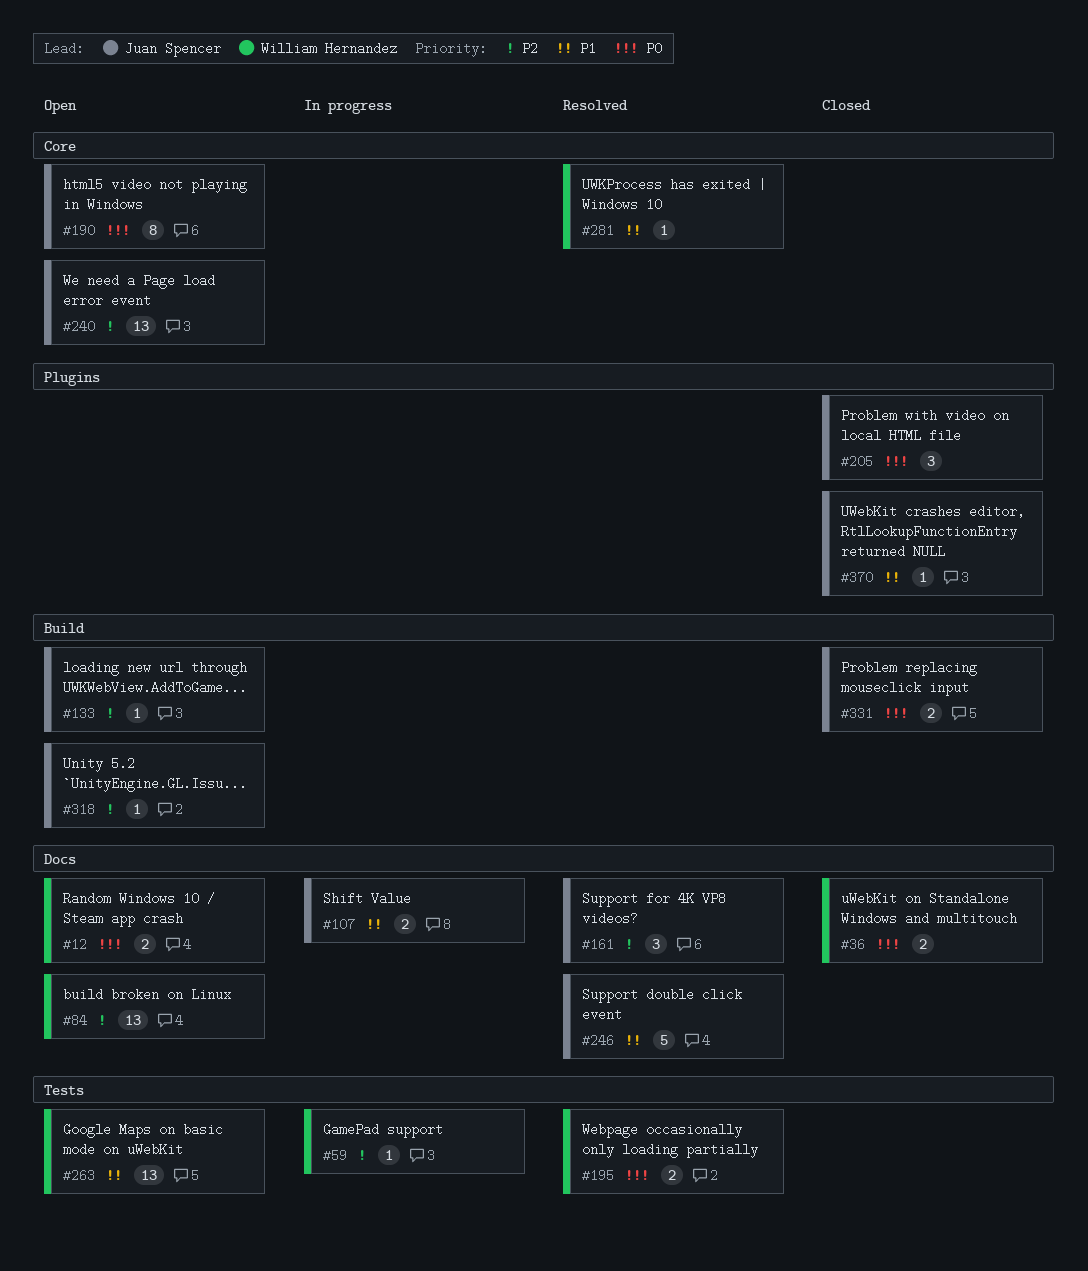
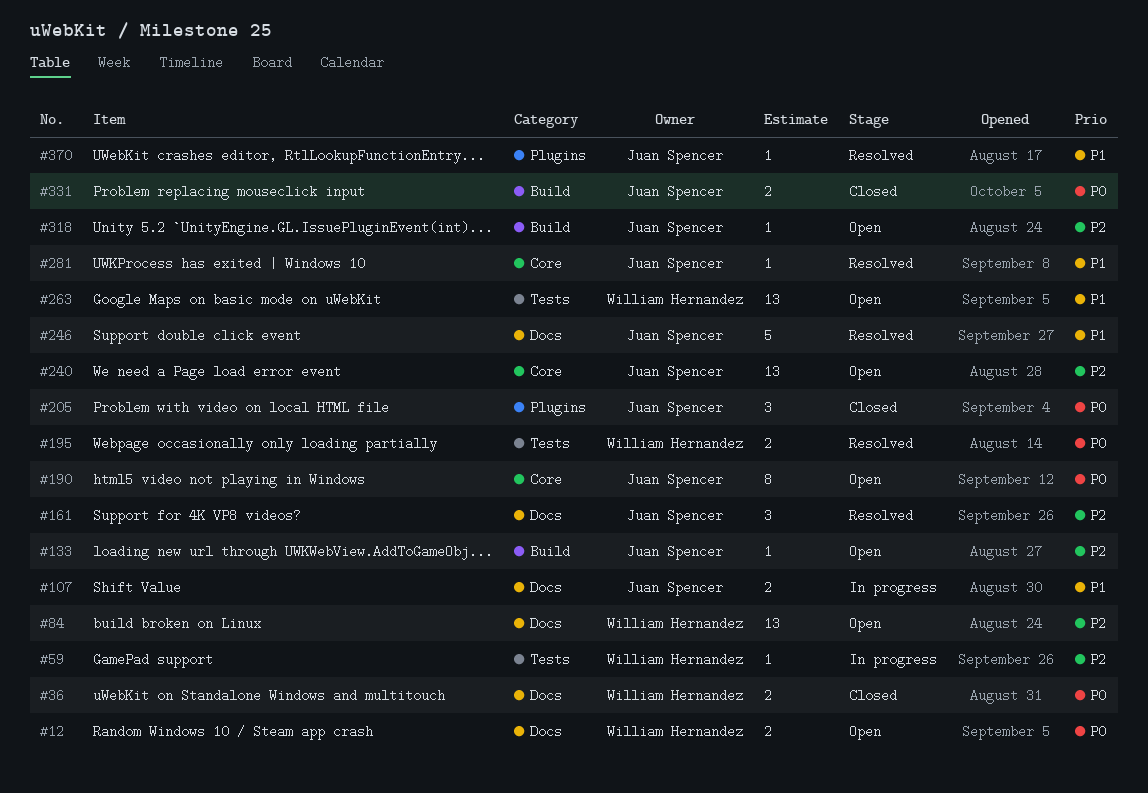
#281, owner: William Hernandez -> Juan Spencer
#370, status: Closed -> Resolved

